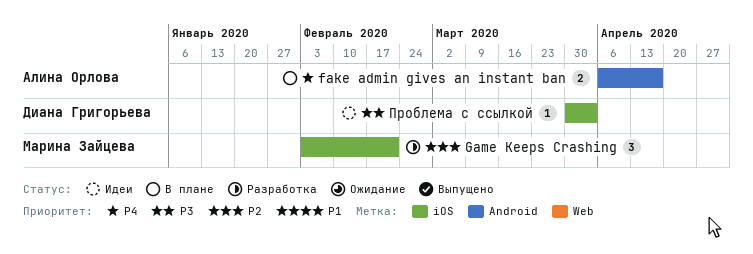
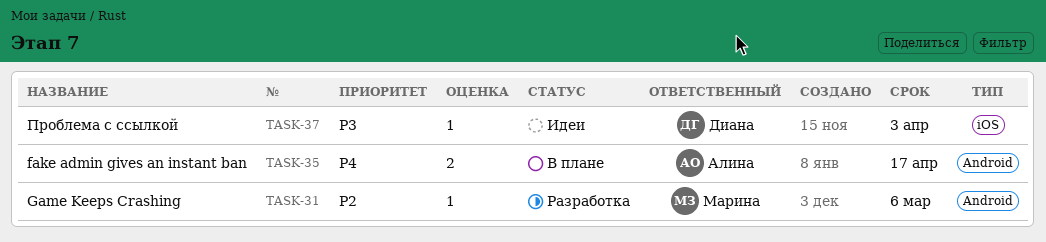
Game Keeps Crashing, label: iOS -> Android
Game Keeps Crashing, estimate: 3 -> 1
Game Keeps Crashing, due: Feb 21 -> Mar 6

